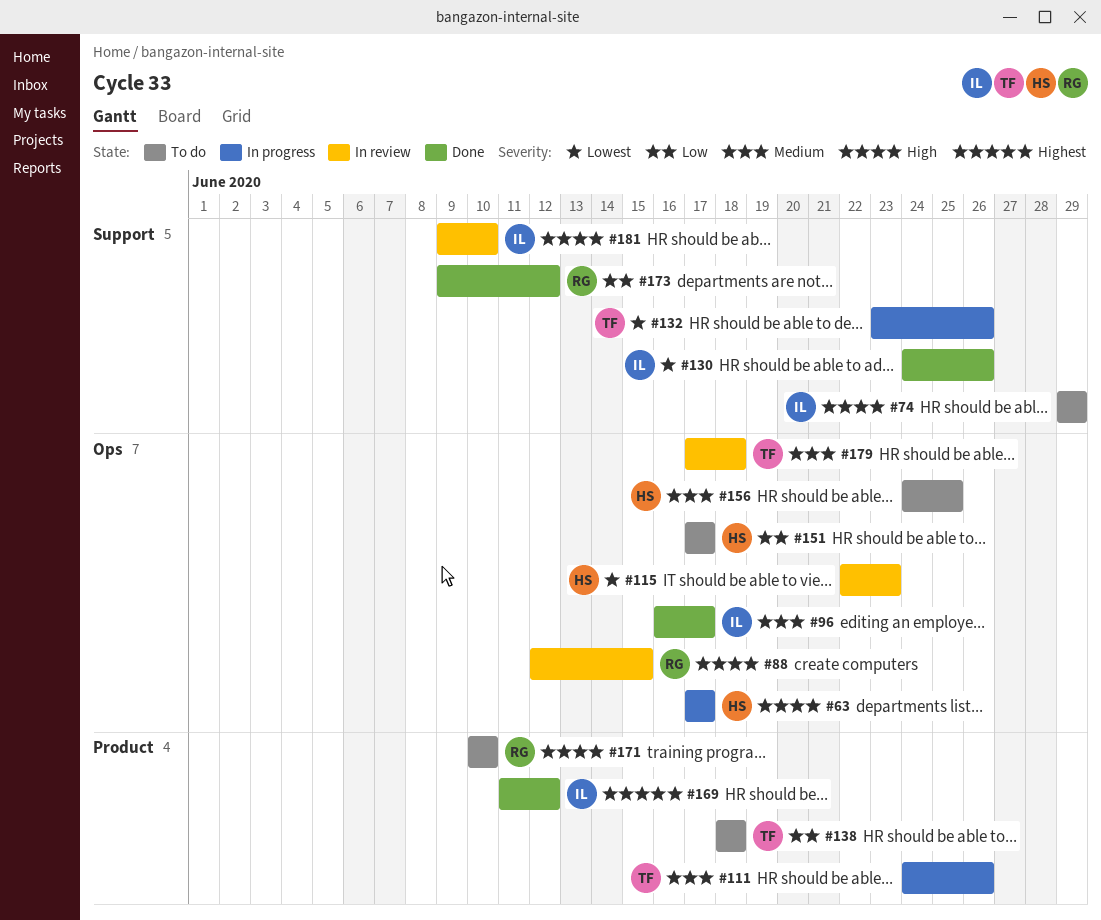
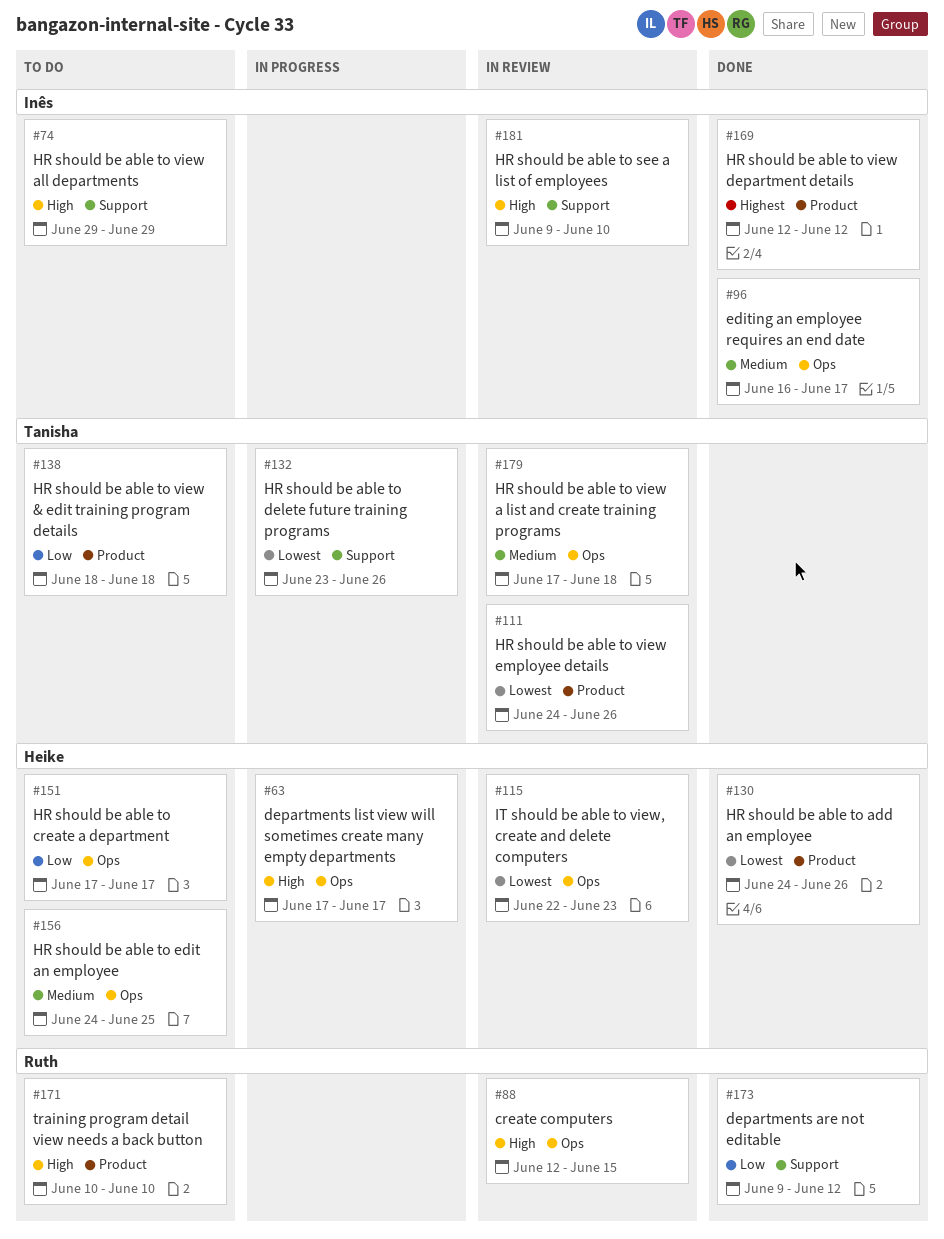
#111, status: In progress -> In review
#111, priority: Medium -> Lowest
#130, owner: Inês -> Heike
#130, label: Support -> Product
#169, start: Jun 11 -> Jun 12

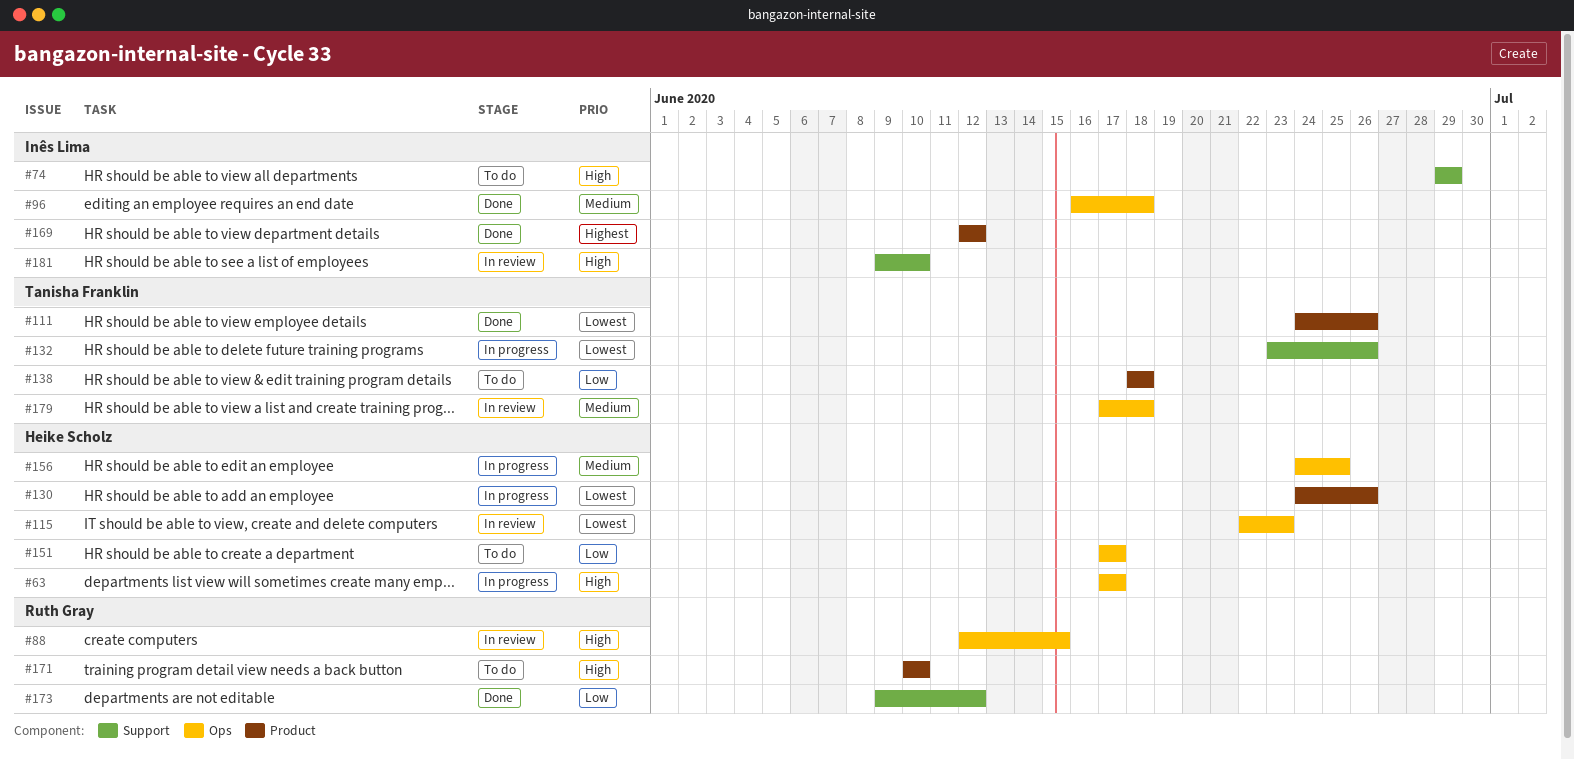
#96, due: Jun 17 -> Jun 18
#111, status: In review -> Done
#130, status: Done -> In progress
#156, status: To do -> In progress

